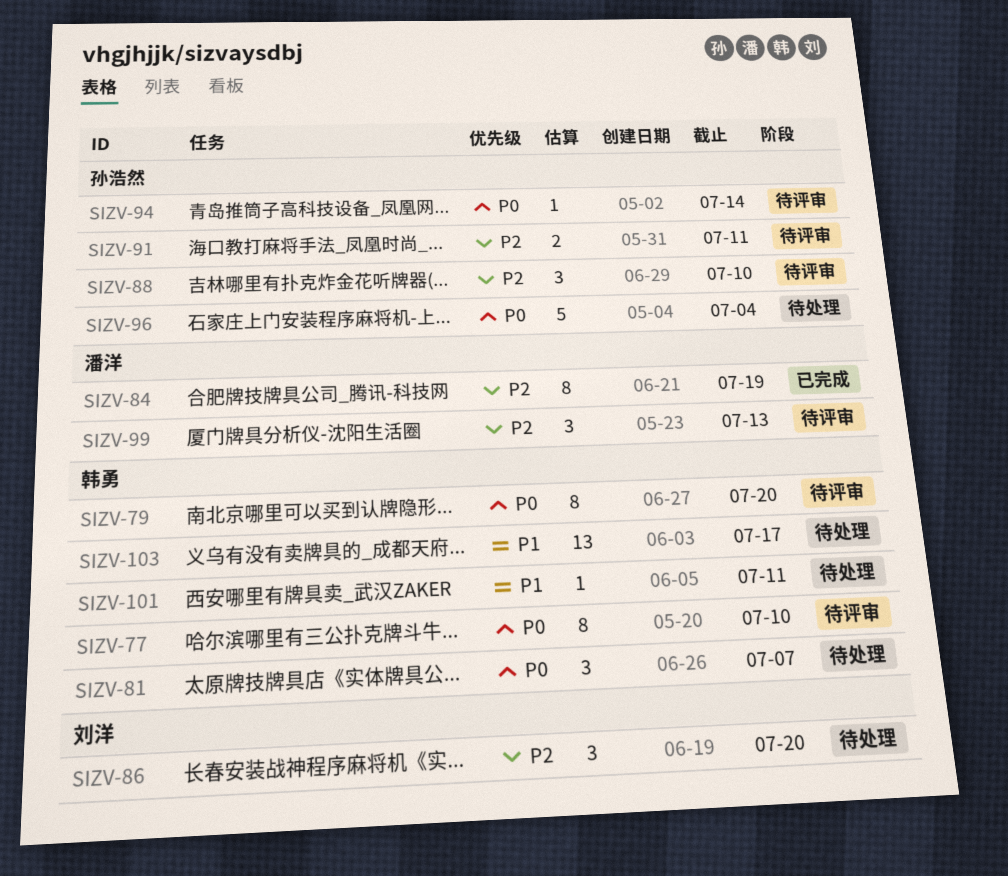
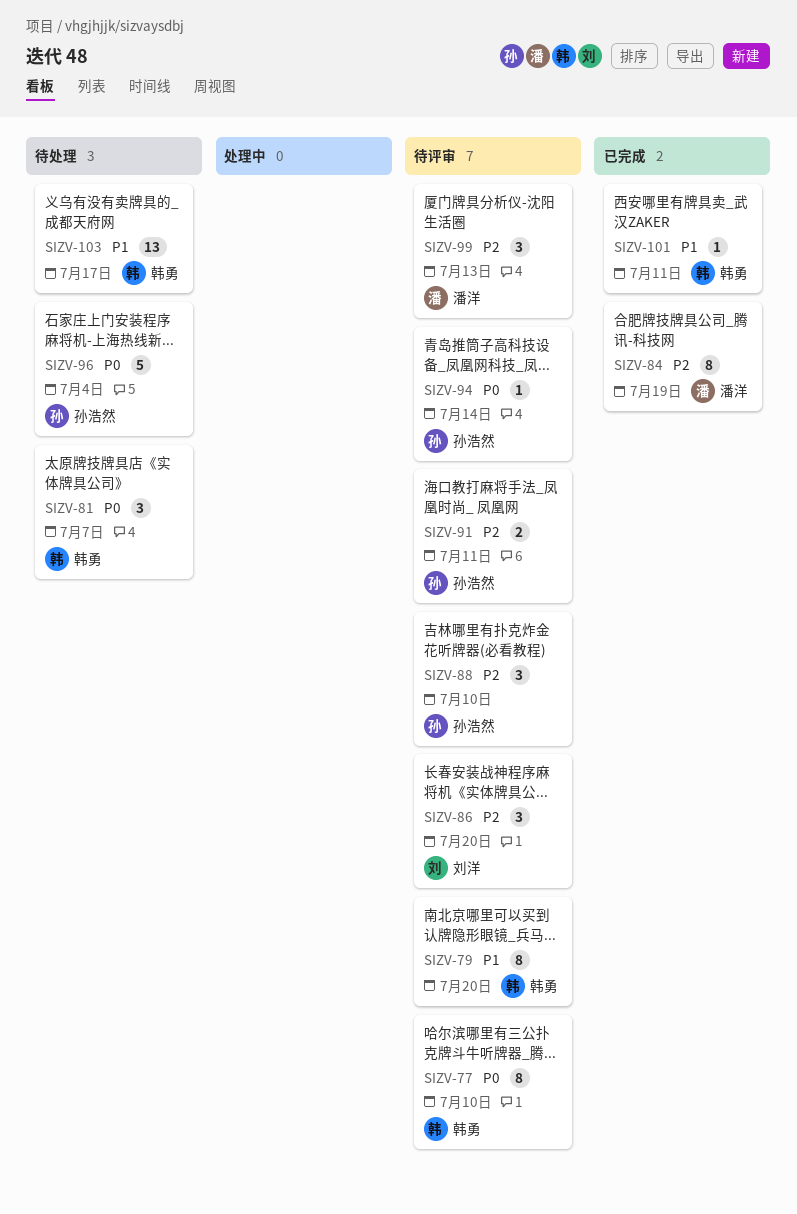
SIZV-79, priority: P0 -> P1
SIZV-86, status: 待处理 -> 待评审
SIZV-101, status: 待处理 -> 已完成

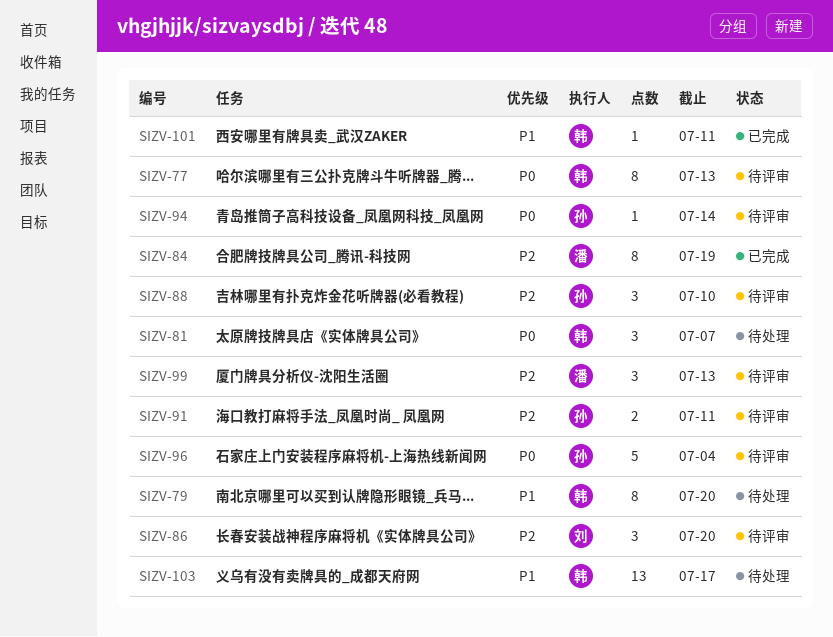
SIZV-77, due: Jul 10 -> Jul 13
SIZV-79, status: 待评审 -> 待处理
SIZV-96, status: 待处理 -> 待评审

